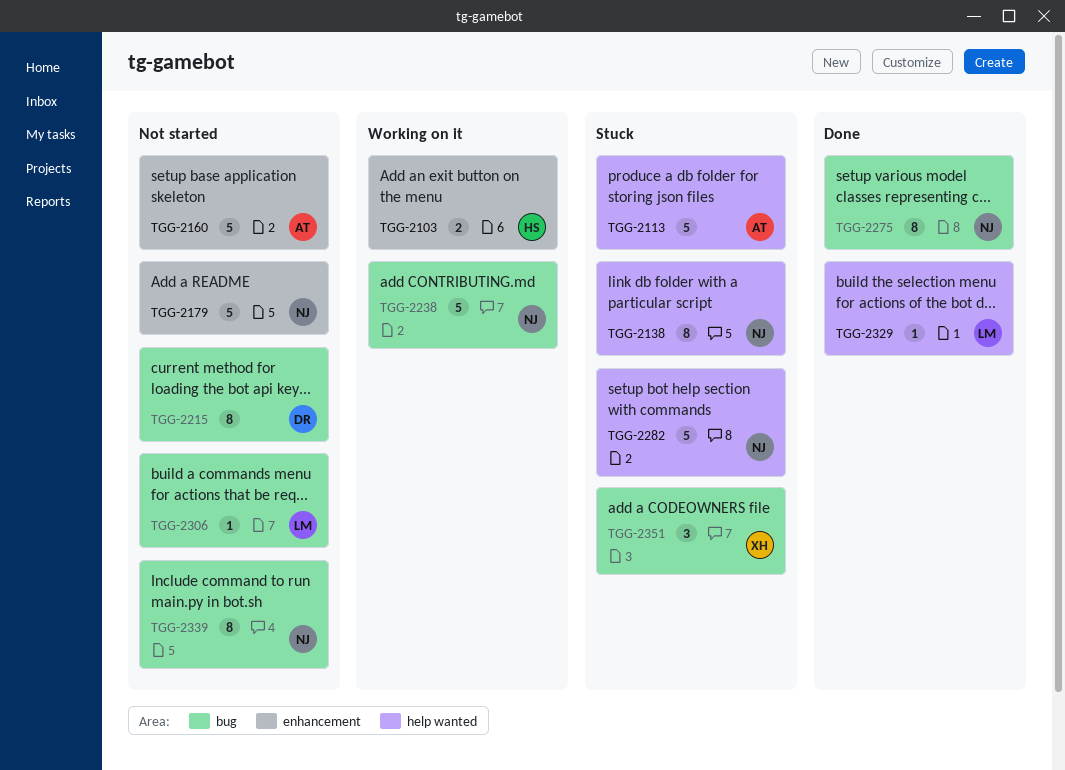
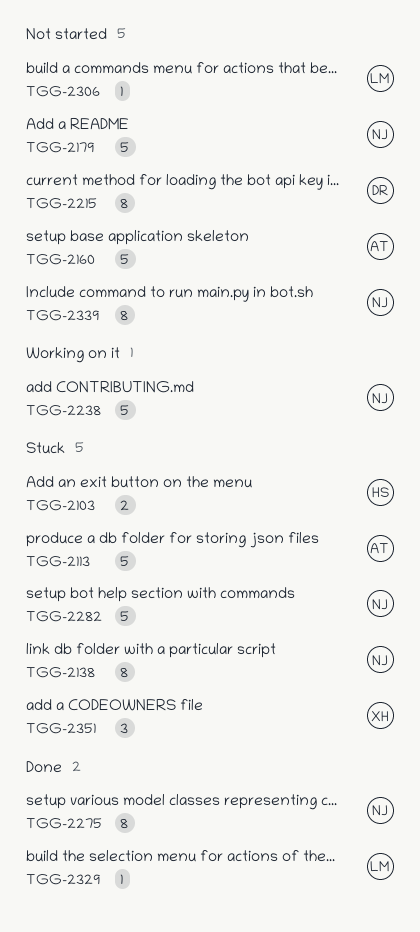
TGG-2103, status: Working on it -> Stuck

